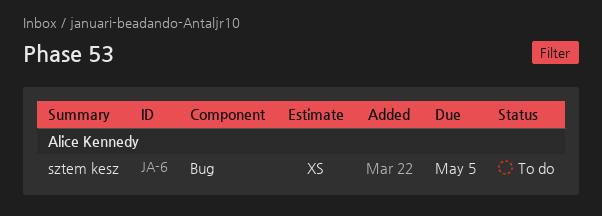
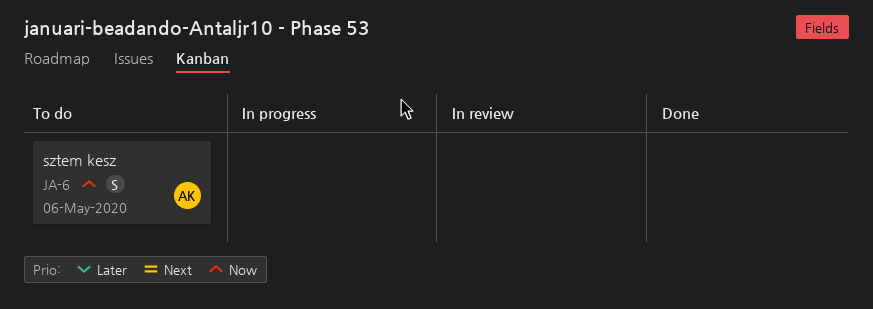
JA-6, estimate: XS -> S
JA-6, due: May 5 -> May 6

